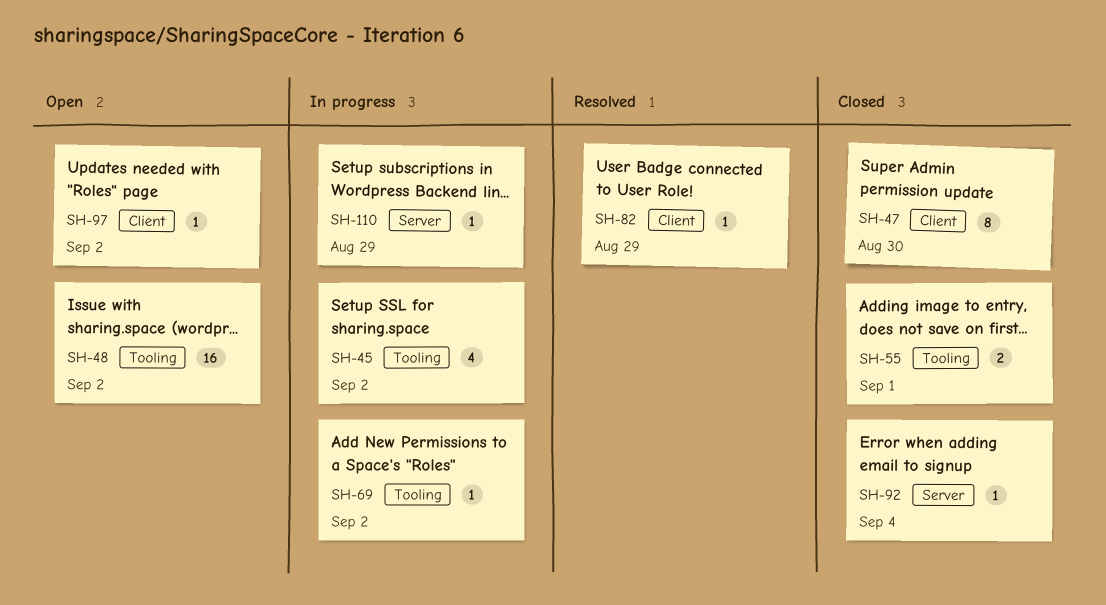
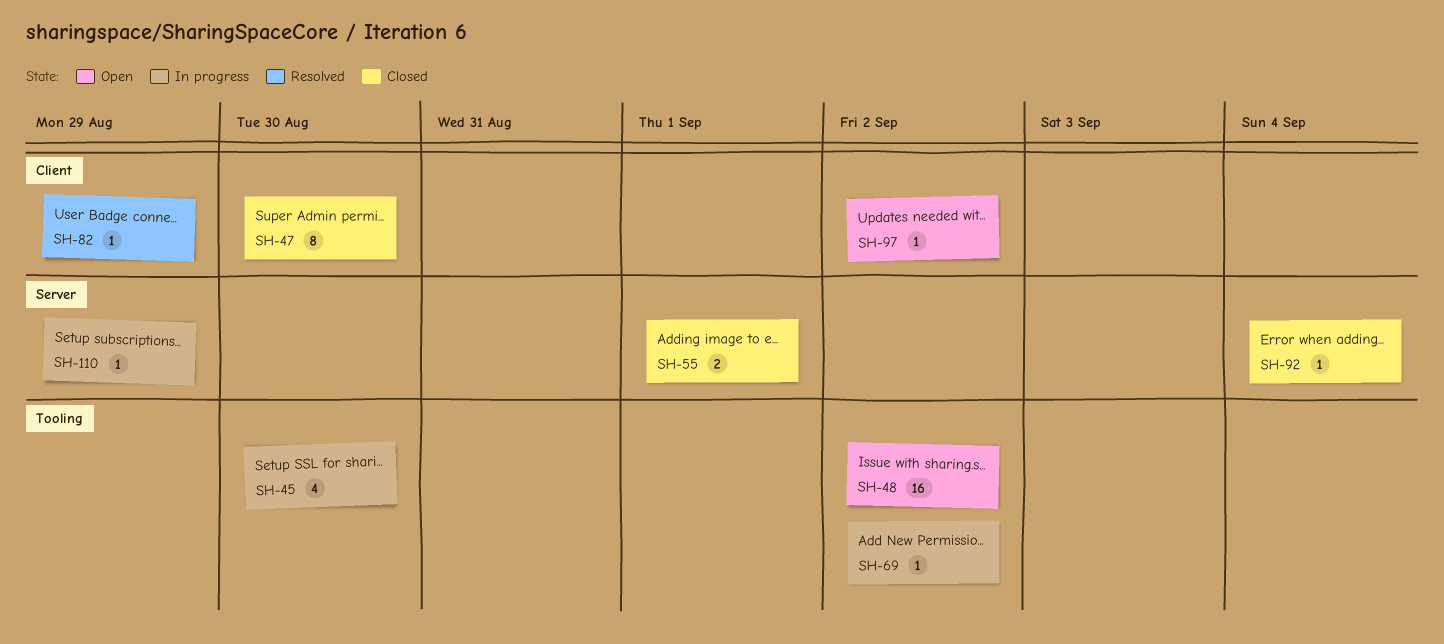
SH-45, due: Sep 2 -> Aug 30
SH-55, label: Tooling -> Server

